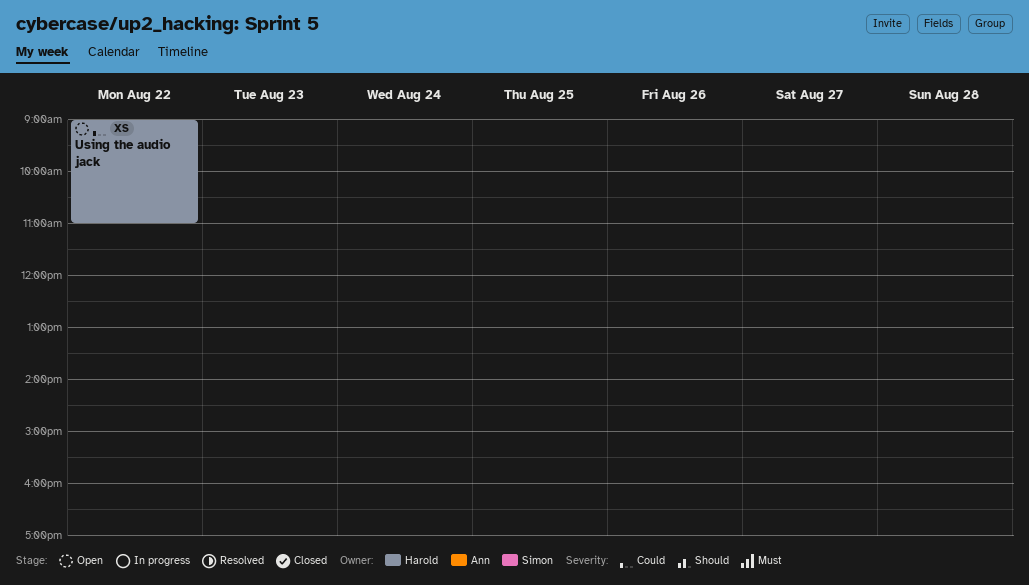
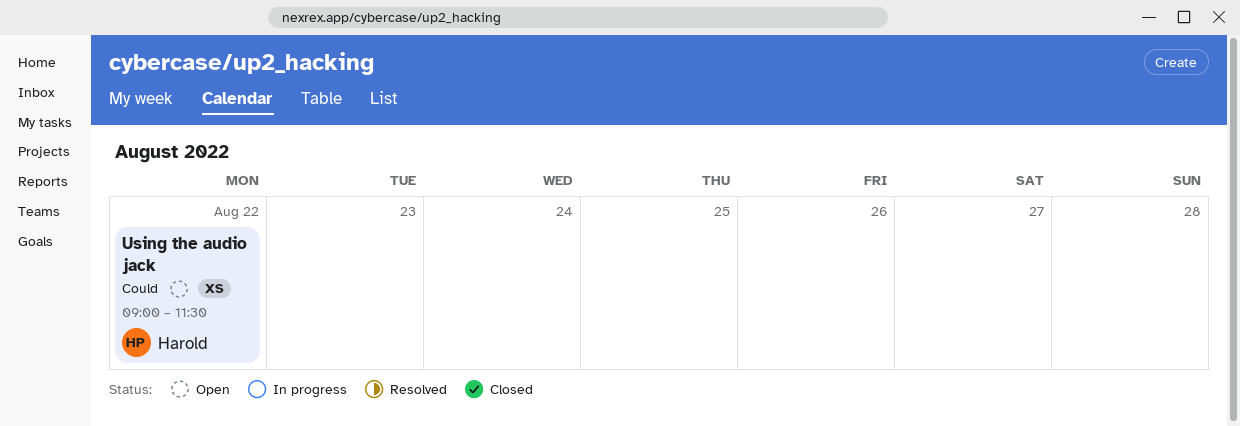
Using the audio jack, ends: 11:00 -> 11:30

